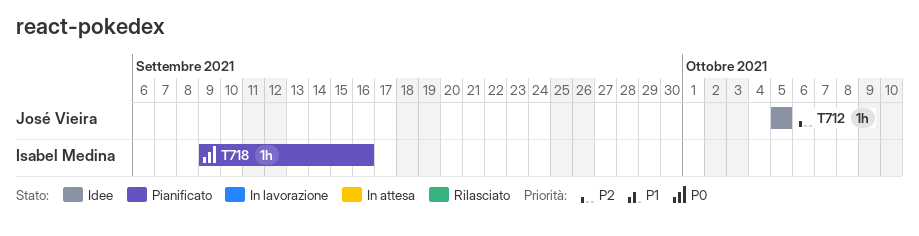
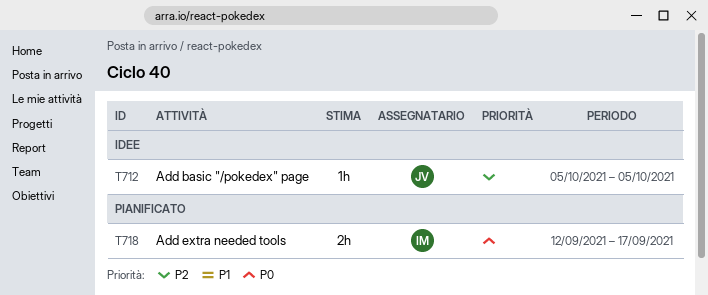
T718, estimate: 1h -> 2h
T718, start: Sep 9 -> Sep 12
T718, due: Sep 16 -> Sep 17

